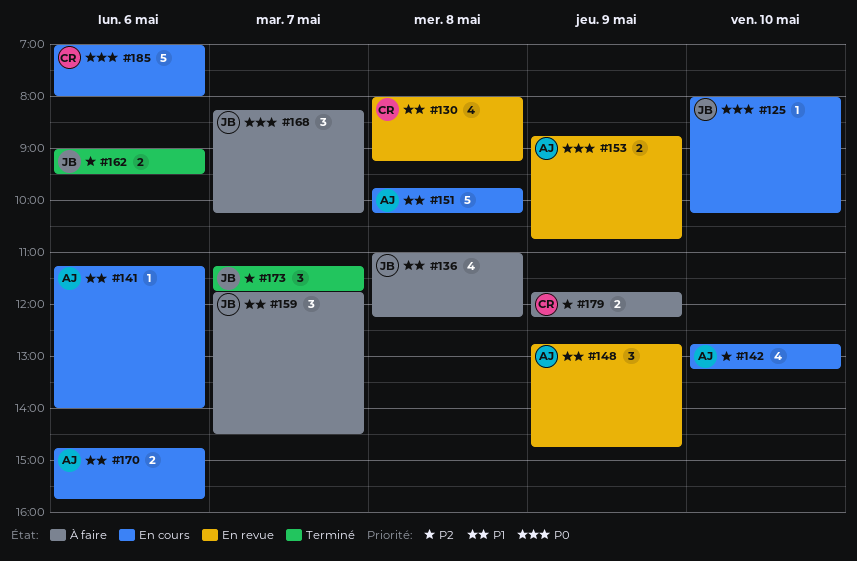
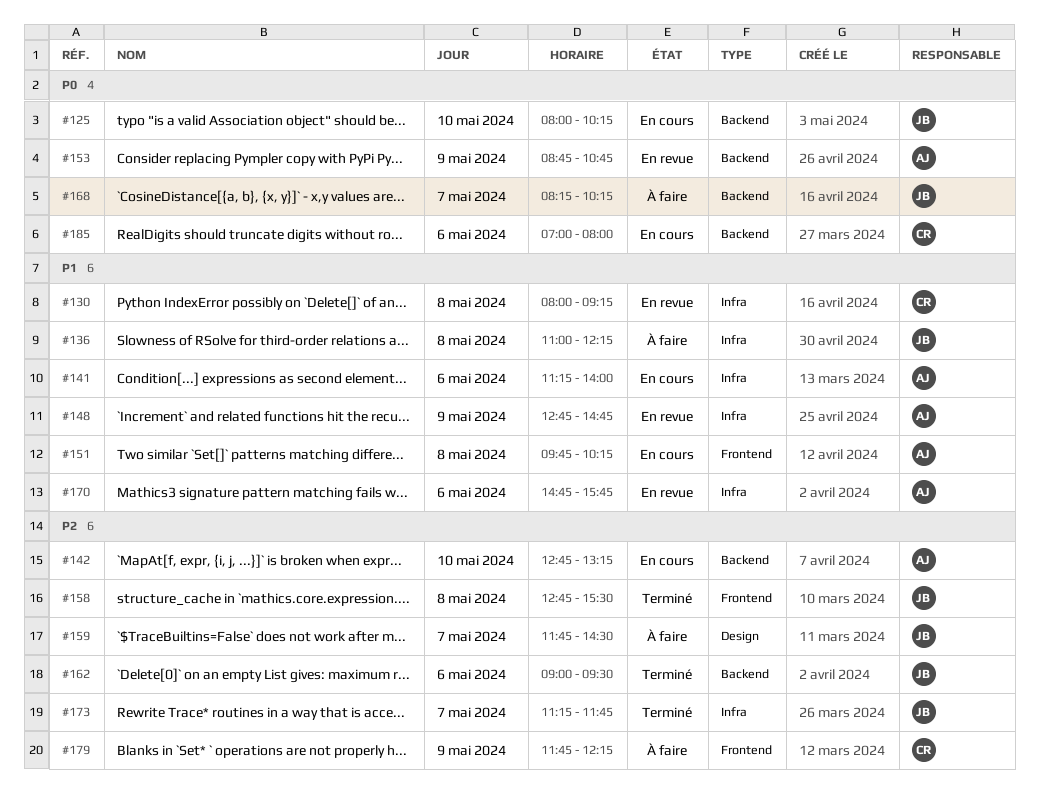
#158: none -> present
#159, priority: P1 -> P2
#170, status: En cours -> En revue

